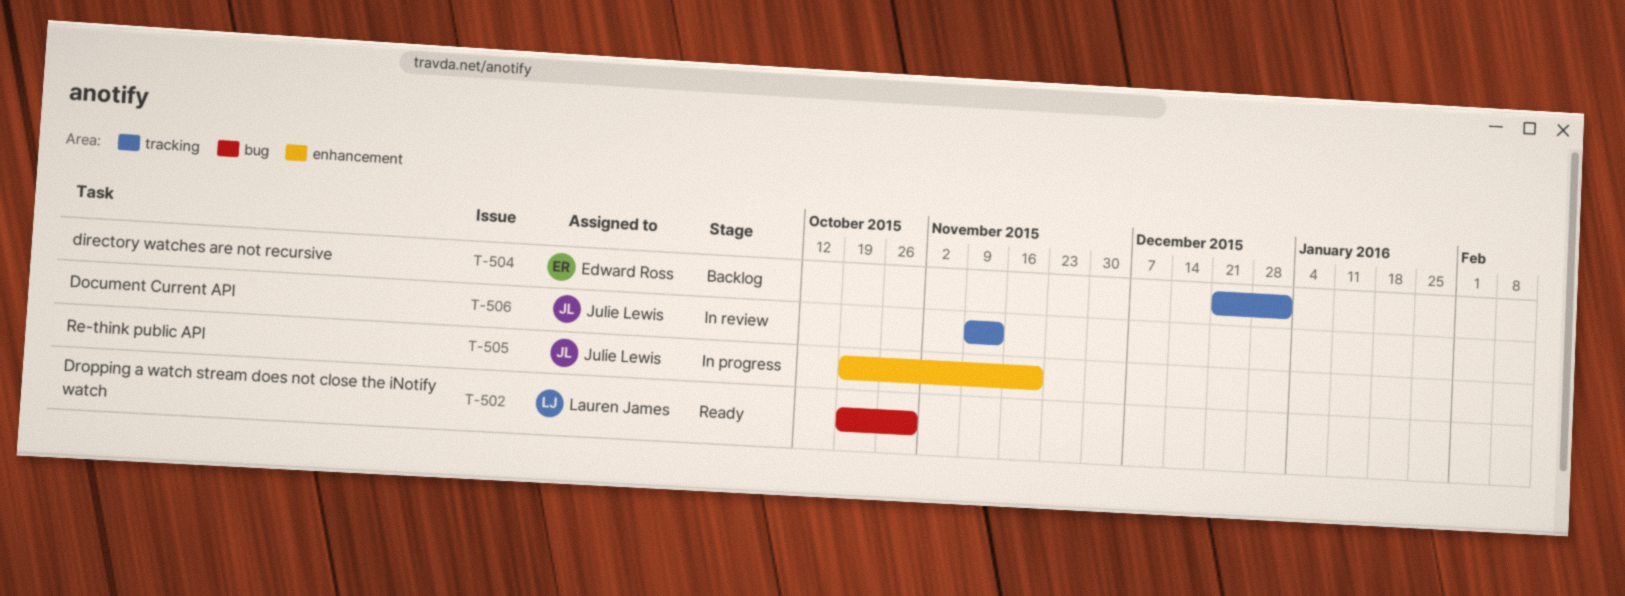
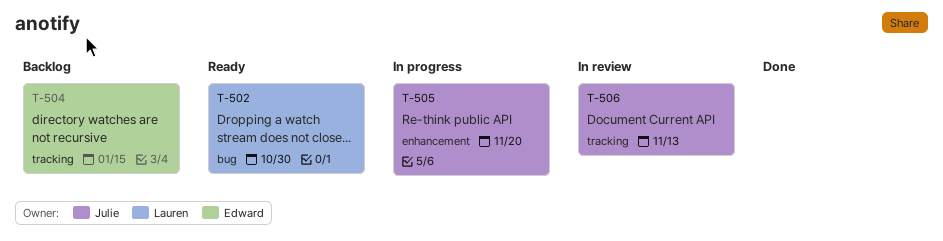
T-504, due: Jan 1 -> Jan 15

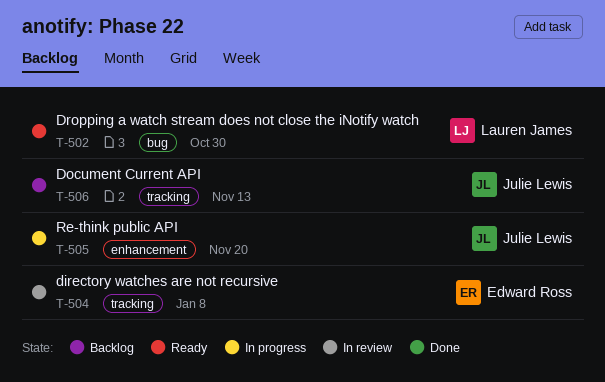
T-504, status: Backlog -> In review
T-504, due: Jan 15 -> Jan 8
T-506, status: In review -> Backlog

